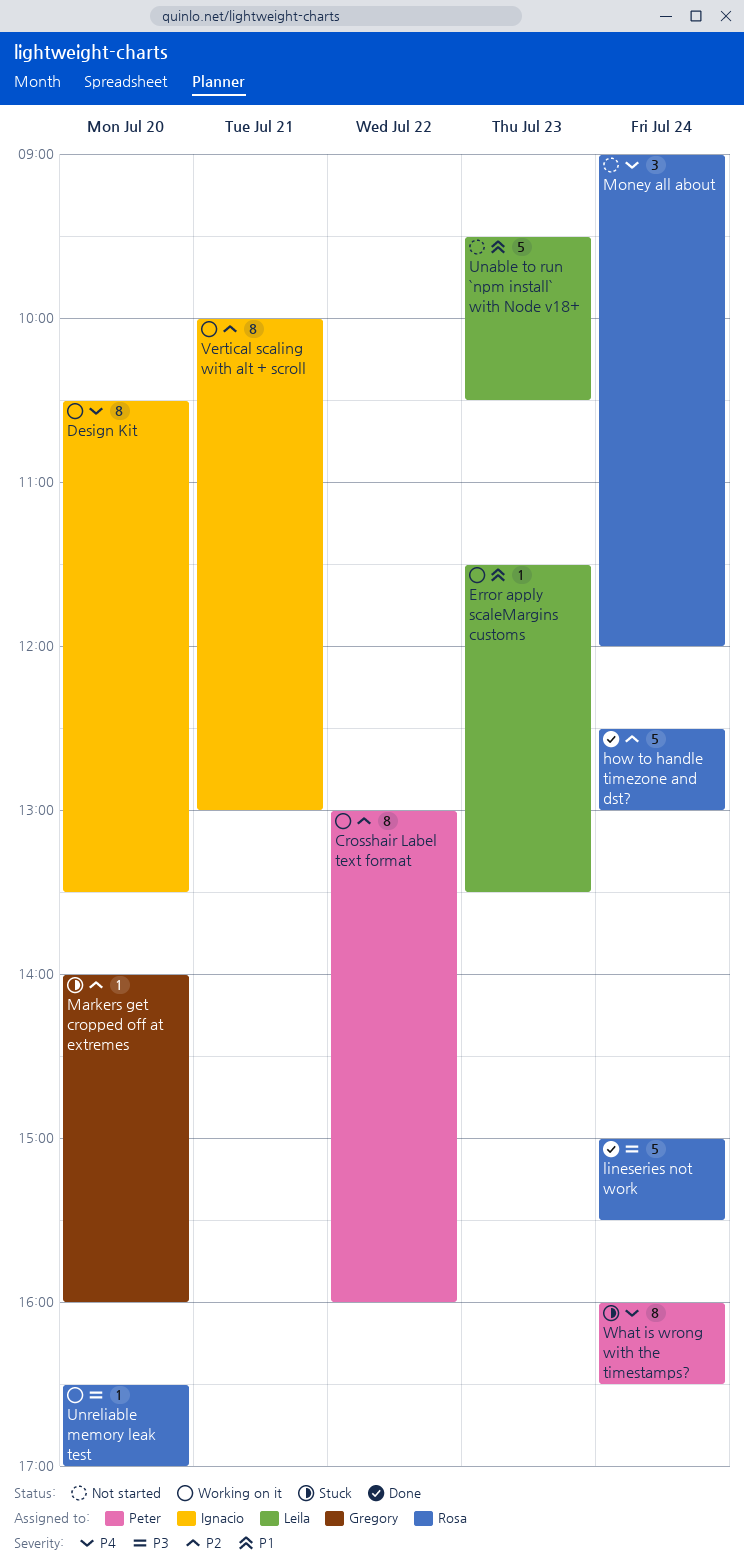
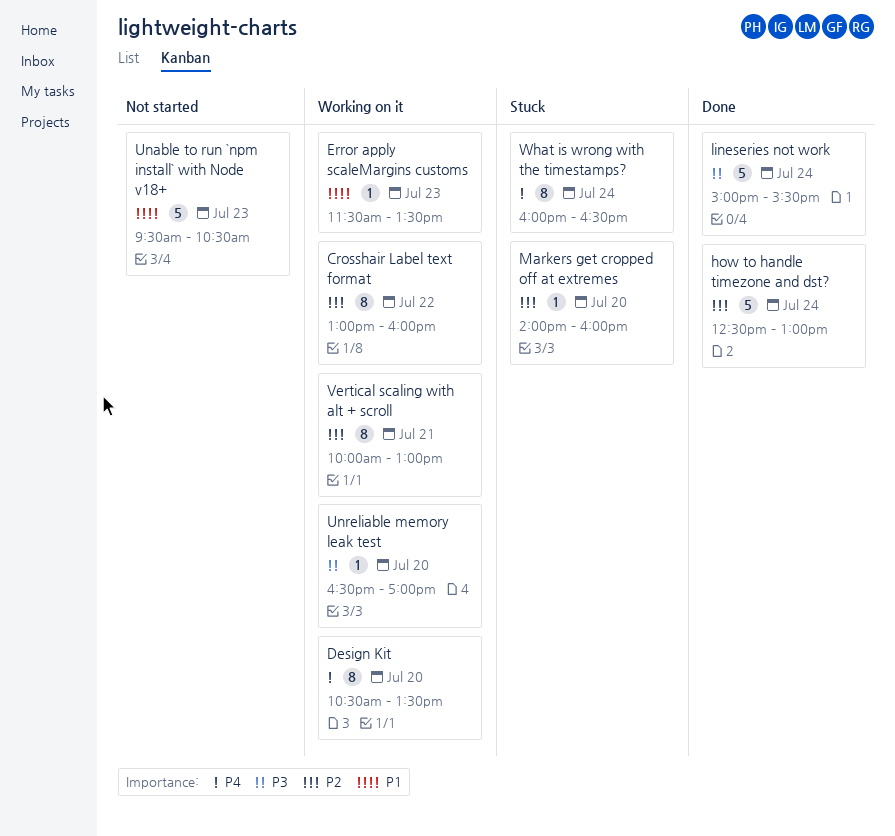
Money all about: present -> none

